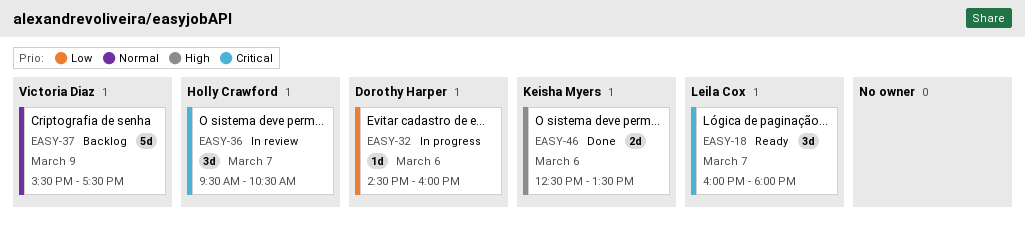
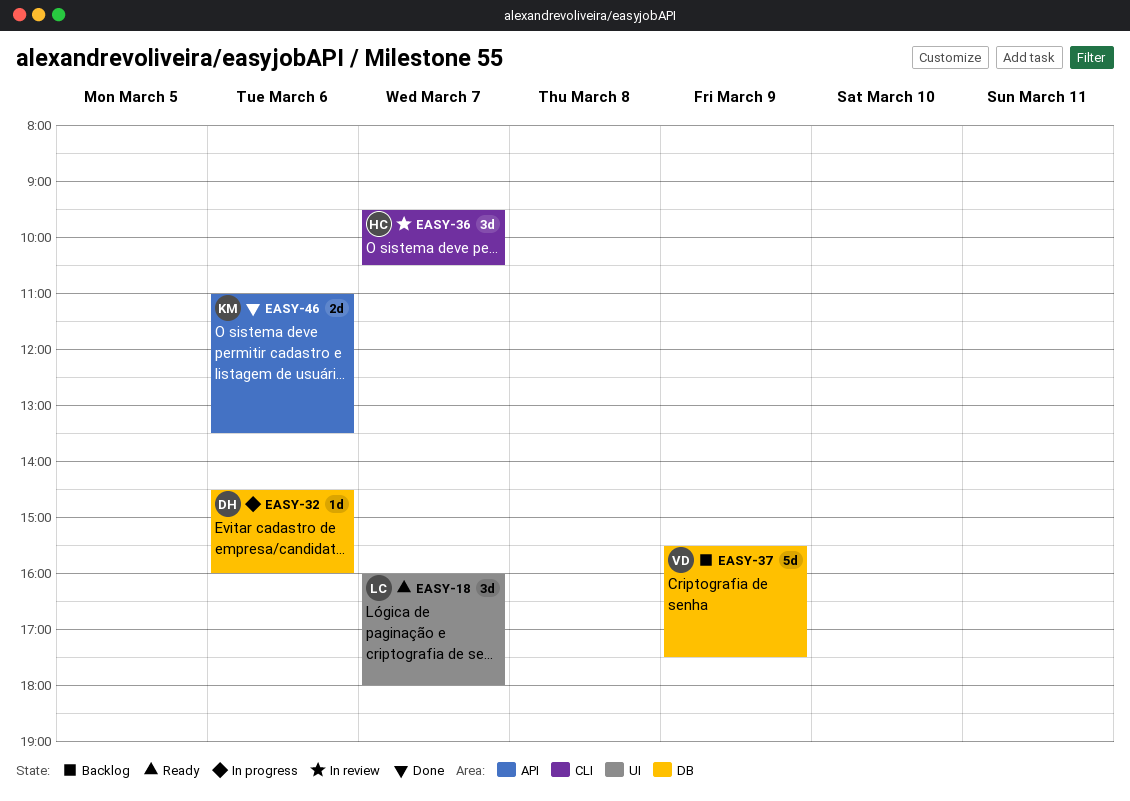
EASY-46, begins: 12:30 -> 11:00

